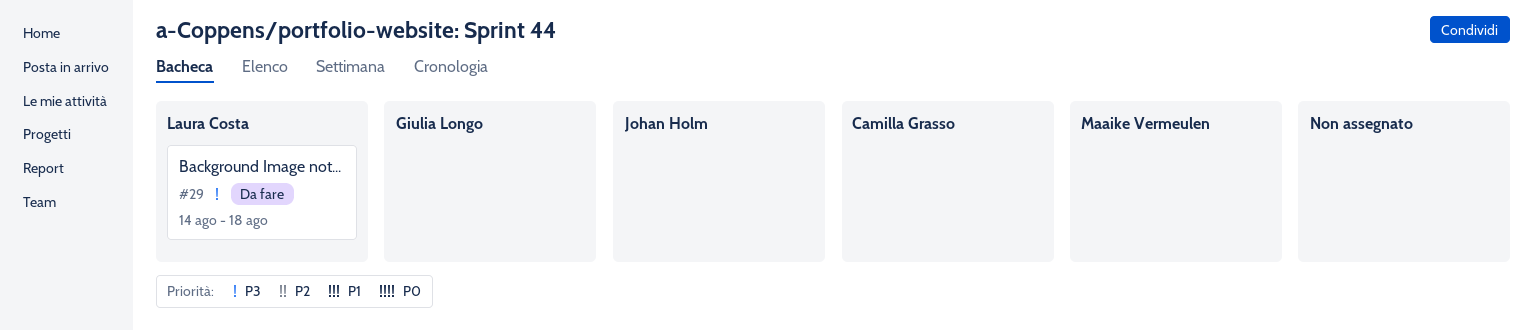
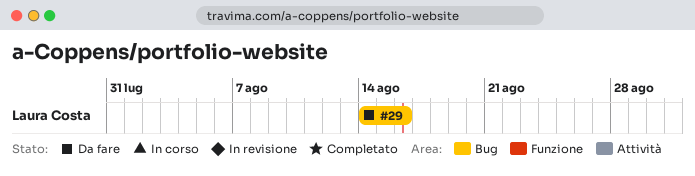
#29, due: Aug 18 -> Aug 16

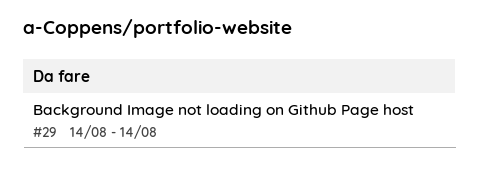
#29, due: Aug 16 -> Aug 14

